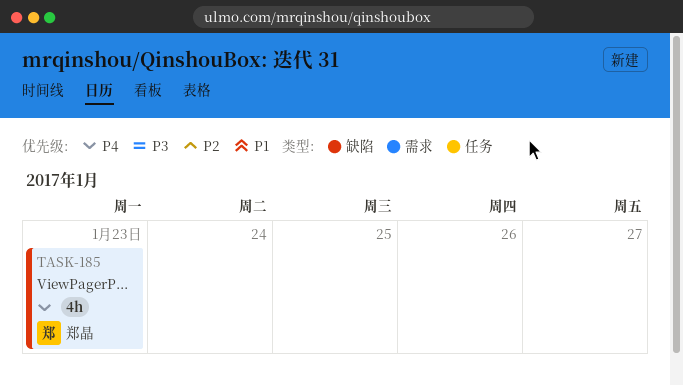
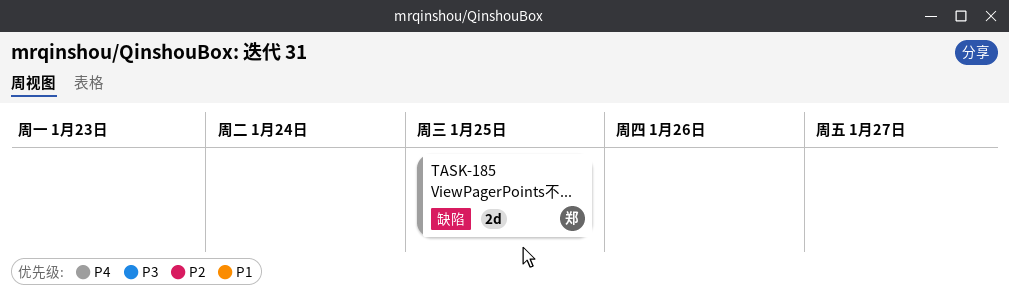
TASK-185, estimate: 4h -> 2d
TASK-185, due: Jan 23 -> Jan 25

